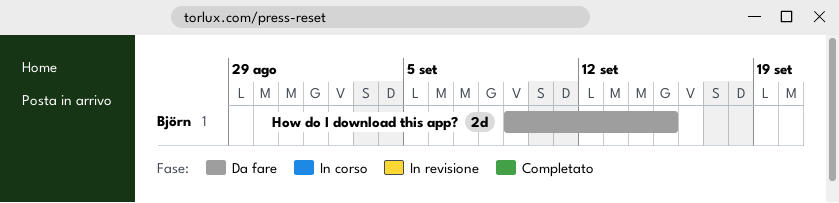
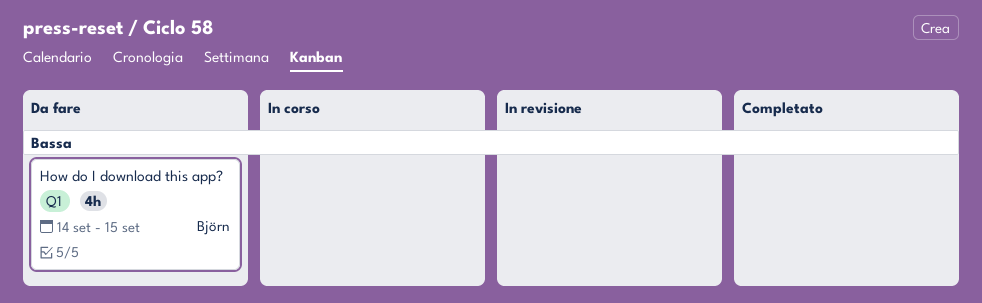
How do I download this app?, estimate: 2d -> 4h
How do I download this app?, start: Sep 9 -> Sep 14

